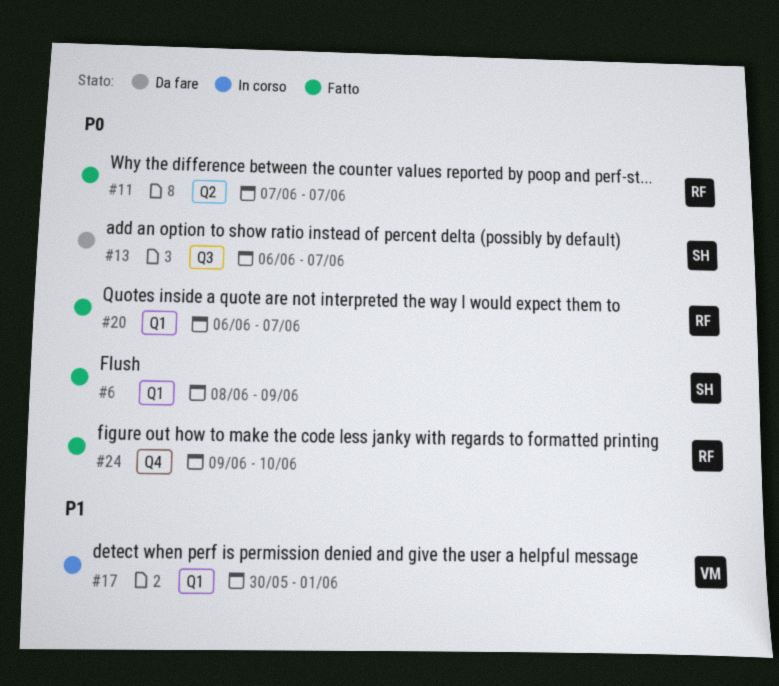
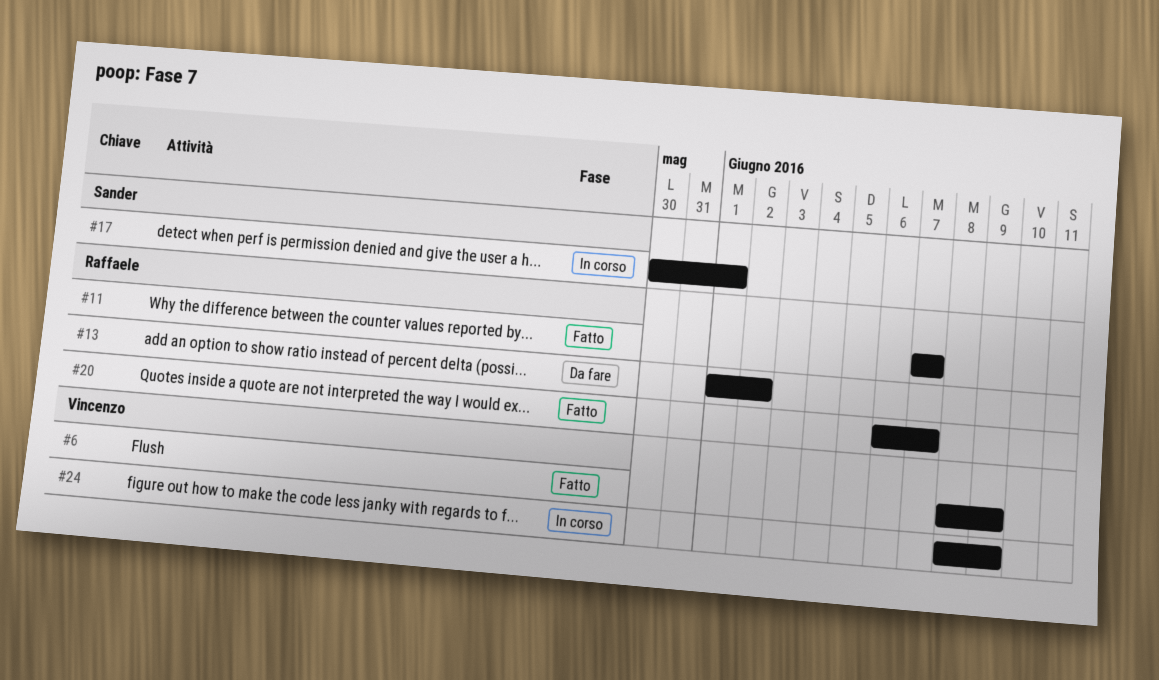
#6, owner: Sander -> Vincenzo
#13, owner: Sander -> Raffaele
#13, start: Jun 6 -> Jun 1
#13, due: Jun 7 -> Jun 2
#17, owner: Vincenzo -> Sander
#24, status: Fatto -> In corso
#24, owner: Raffaele -> Vincenzo
#24, start: Jun 9 -> Jun 8
#24, due: Jun 10 -> Jun 9

